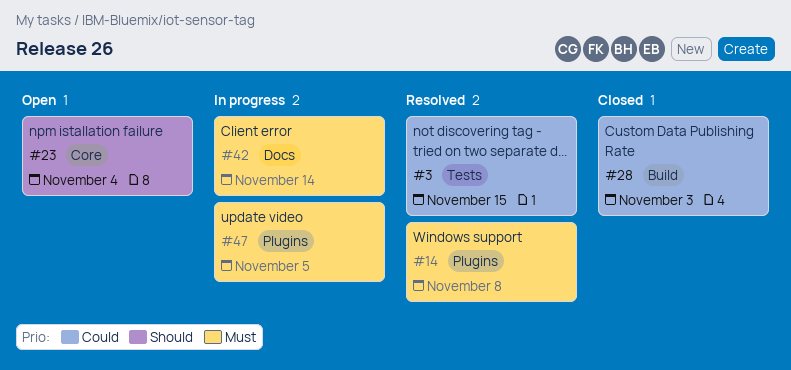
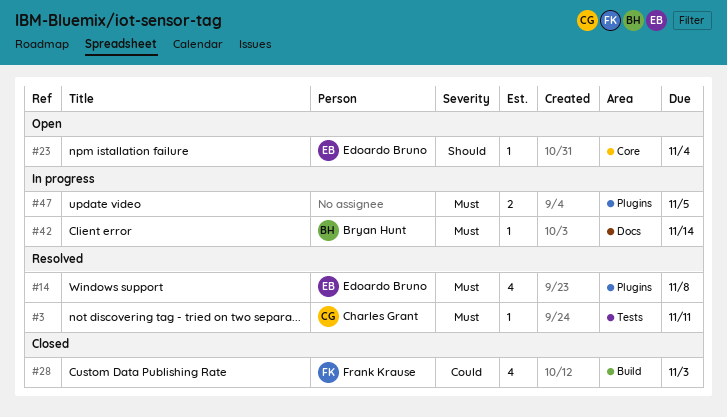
#3, priority: Could -> Must
#3, due: Nov 15 -> Nov 11

